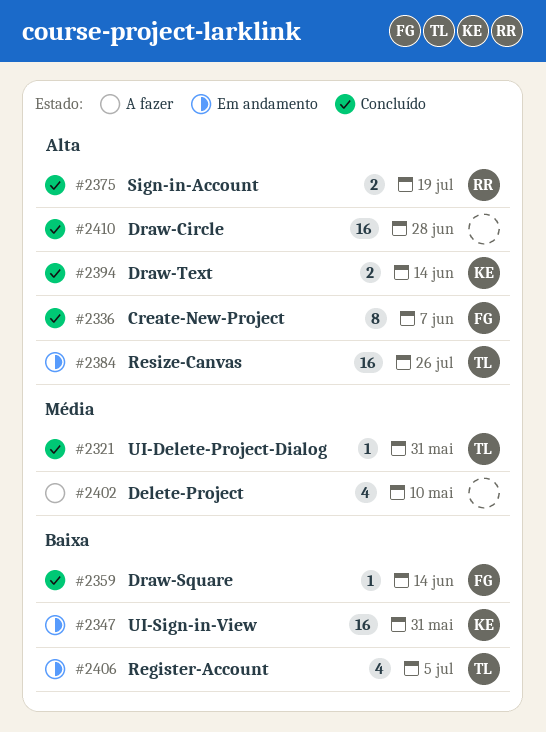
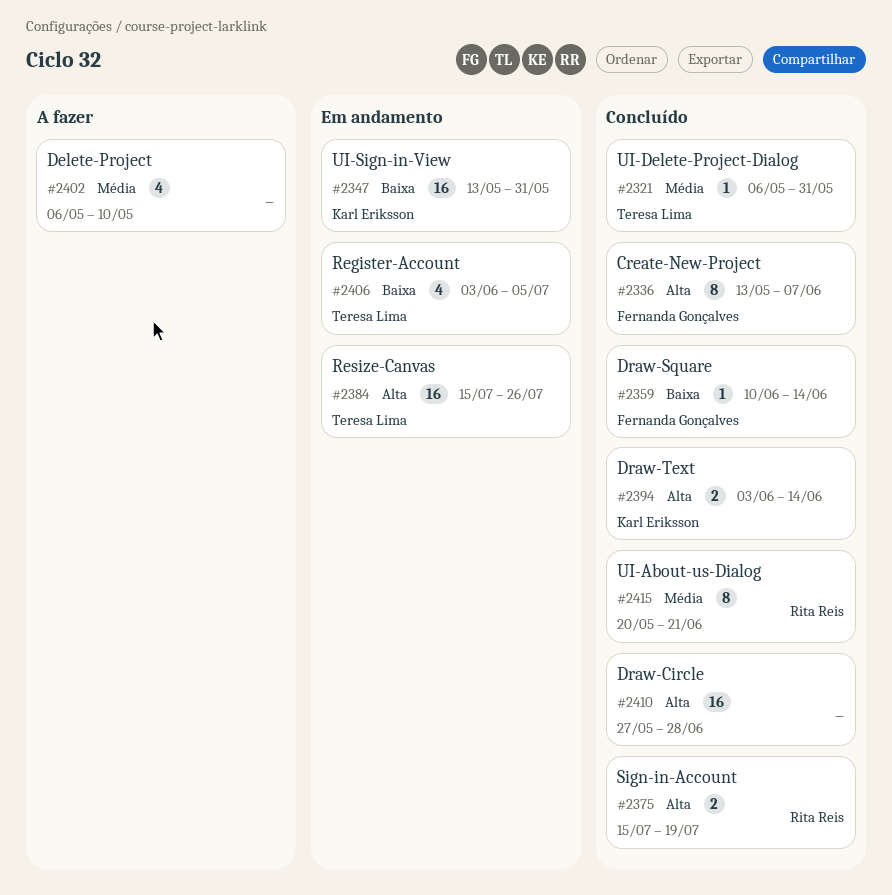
#2415: none -> present

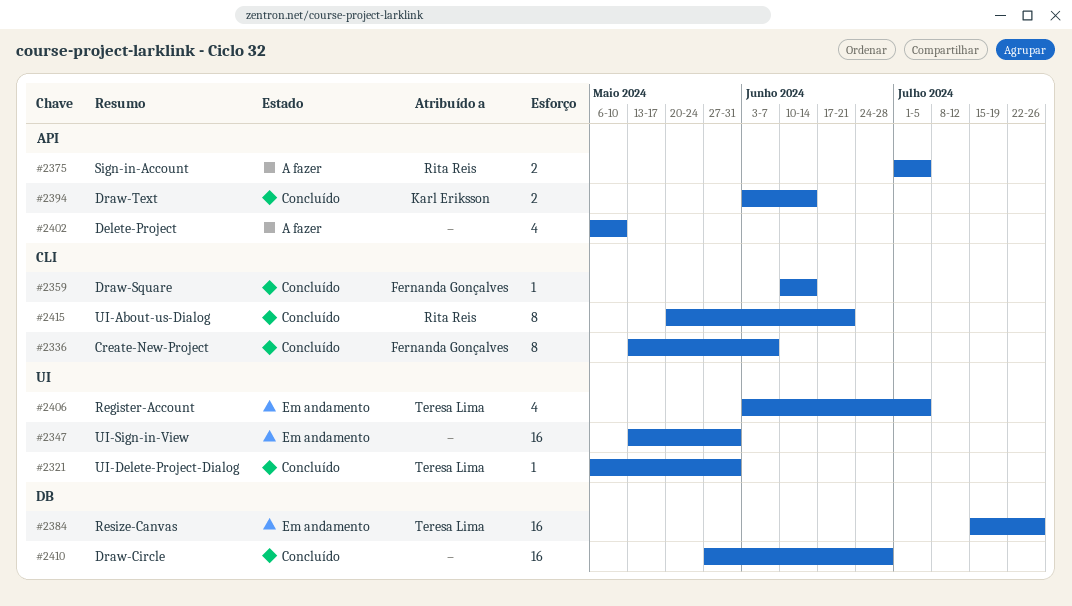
#2347, owner: Karl Eriksson -> none
#2375, status: Concluído -> A fazer
#2375, start: Jul 15 -> Jul 1
#2375, due: Jul 19 -> Jul 5

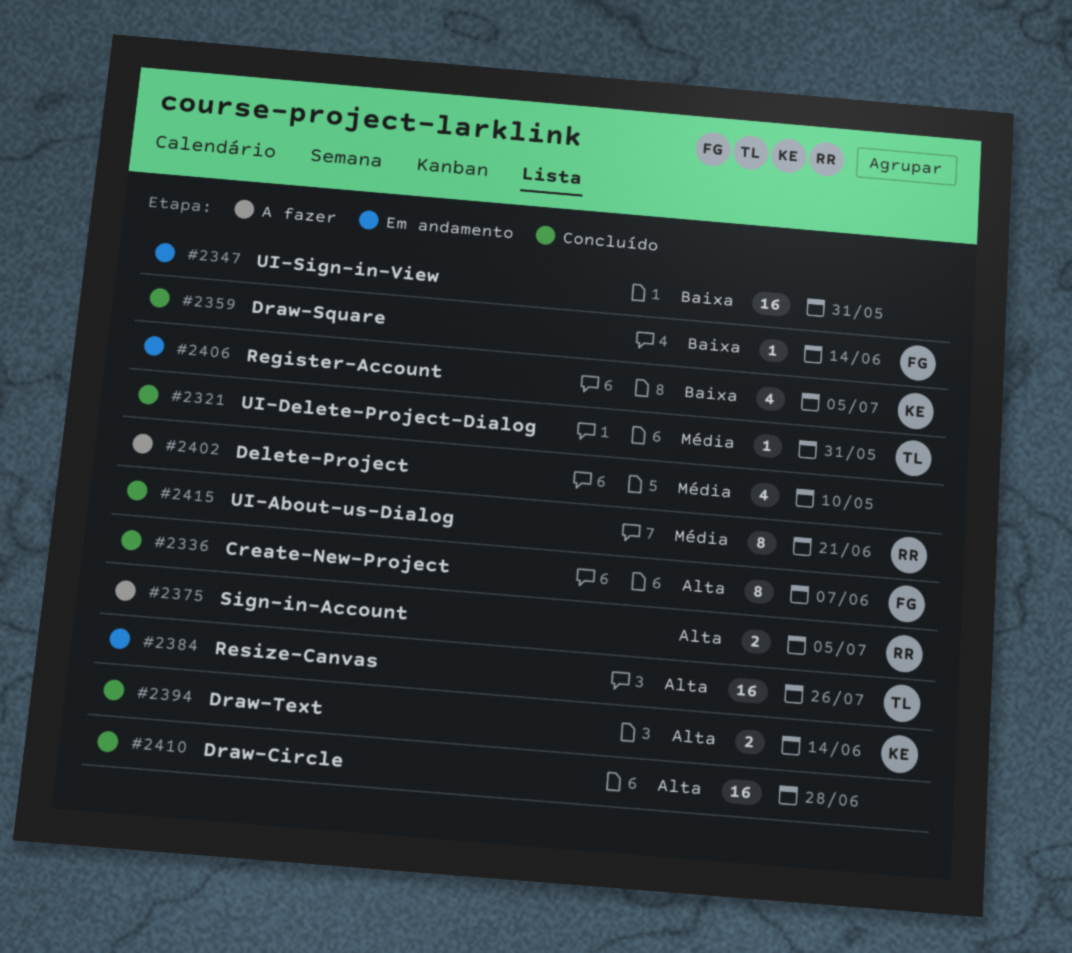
#2406, owner: Teresa Lima -> Karl Eriksson

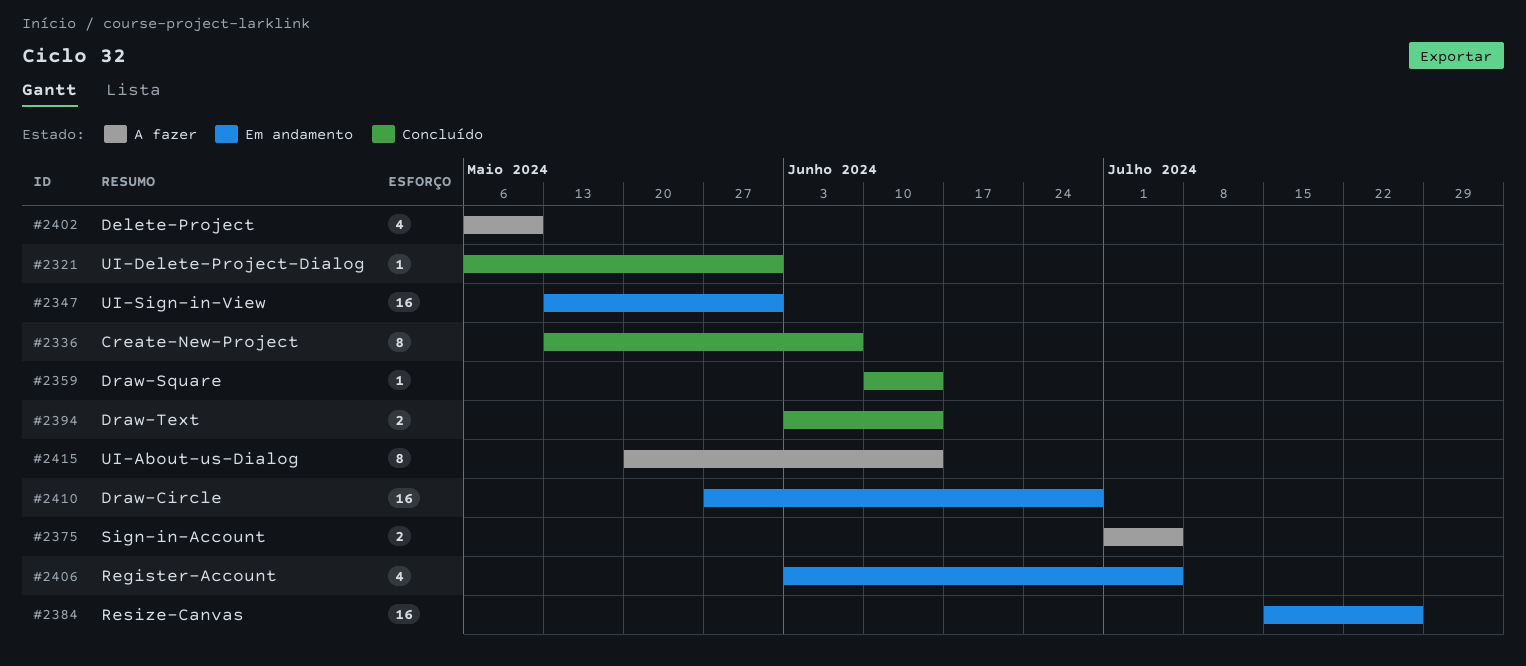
#2410, status: Concluído -> Em andamento
#2415, status: Concluído -> A fazer
#2415, due: Jun 21 -> Jun 14

